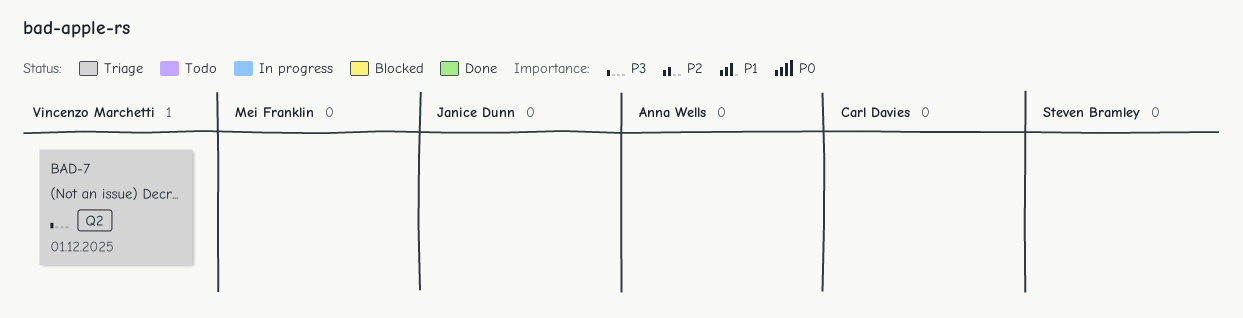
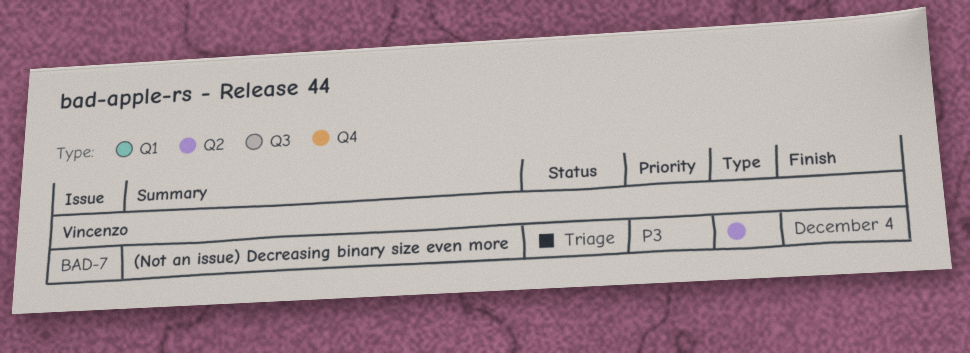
BAD-7, due: Dec 1 -> Dec 4

